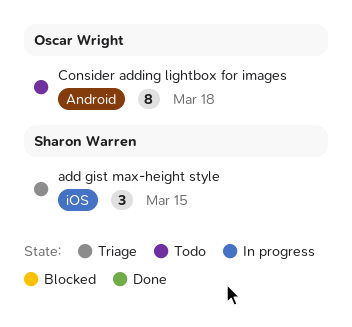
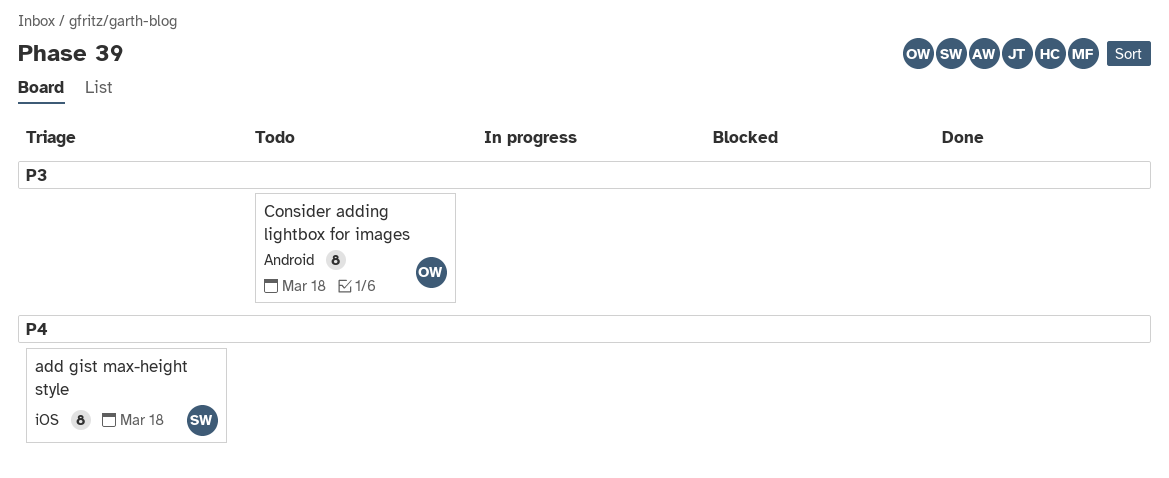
add gist max-height style, estimate: 3 -> 8
add gist max-height style, due: Mar 15 -> Mar 18

